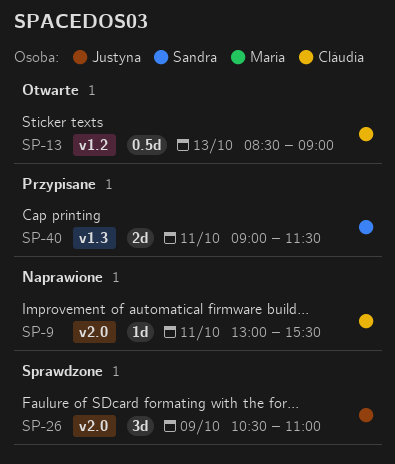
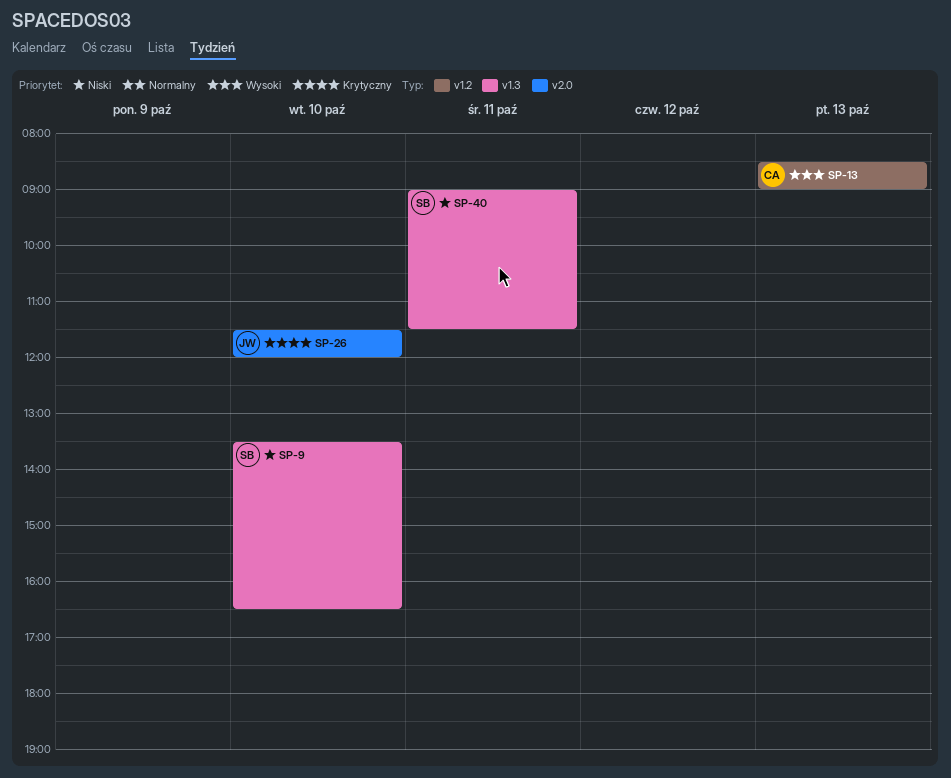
SP-9, owner: Cláudia -> Sandra
SP-9, label: v2.0 -> v1.3
SP-9, day: Oct 11 -> Oct 10
SP-9, begins: 13:00 -> 13:30
SP-9, ends: 15:30 -> 16:30
SP-26, day: Oct 9 -> Oct 10
SP-26, begins: 10:30 -> 11:30
SP-26, ends: 11:00 -> 12:00

